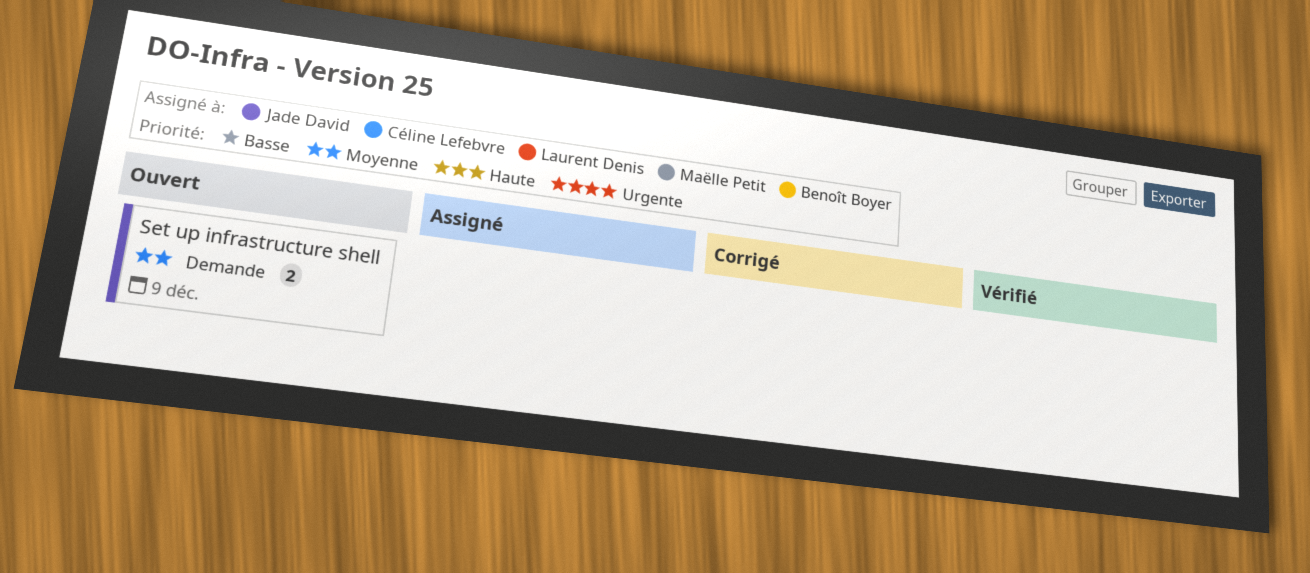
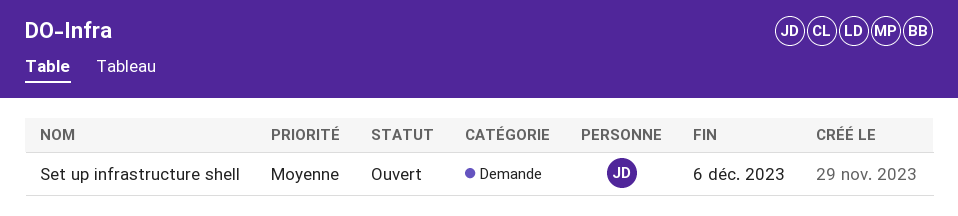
Set up infrastructure shell, due: Dec 9 -> Dec 6

